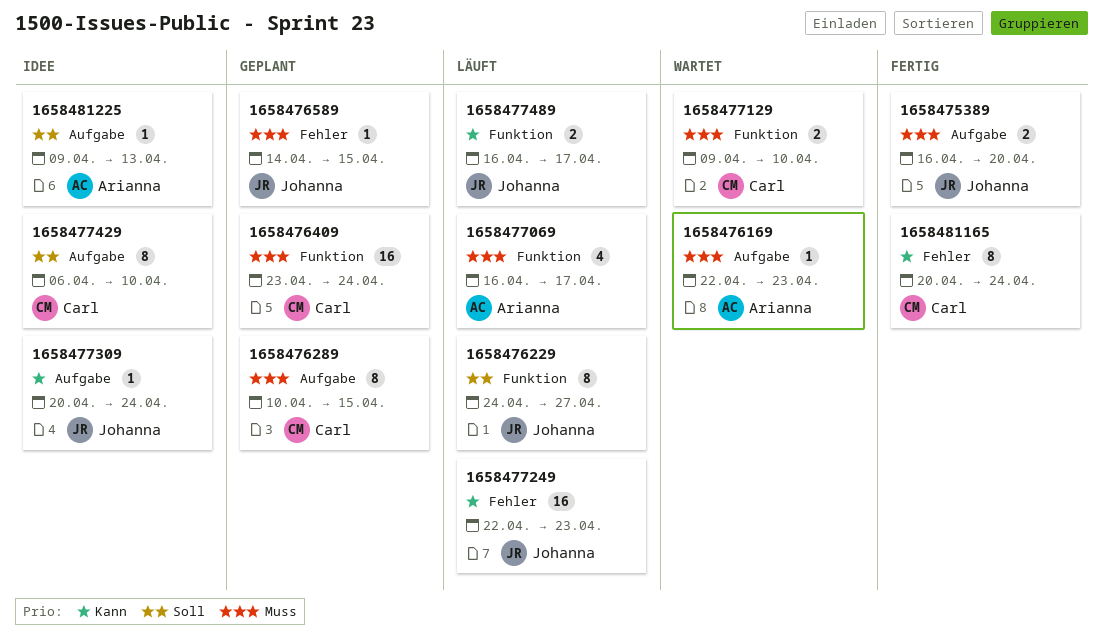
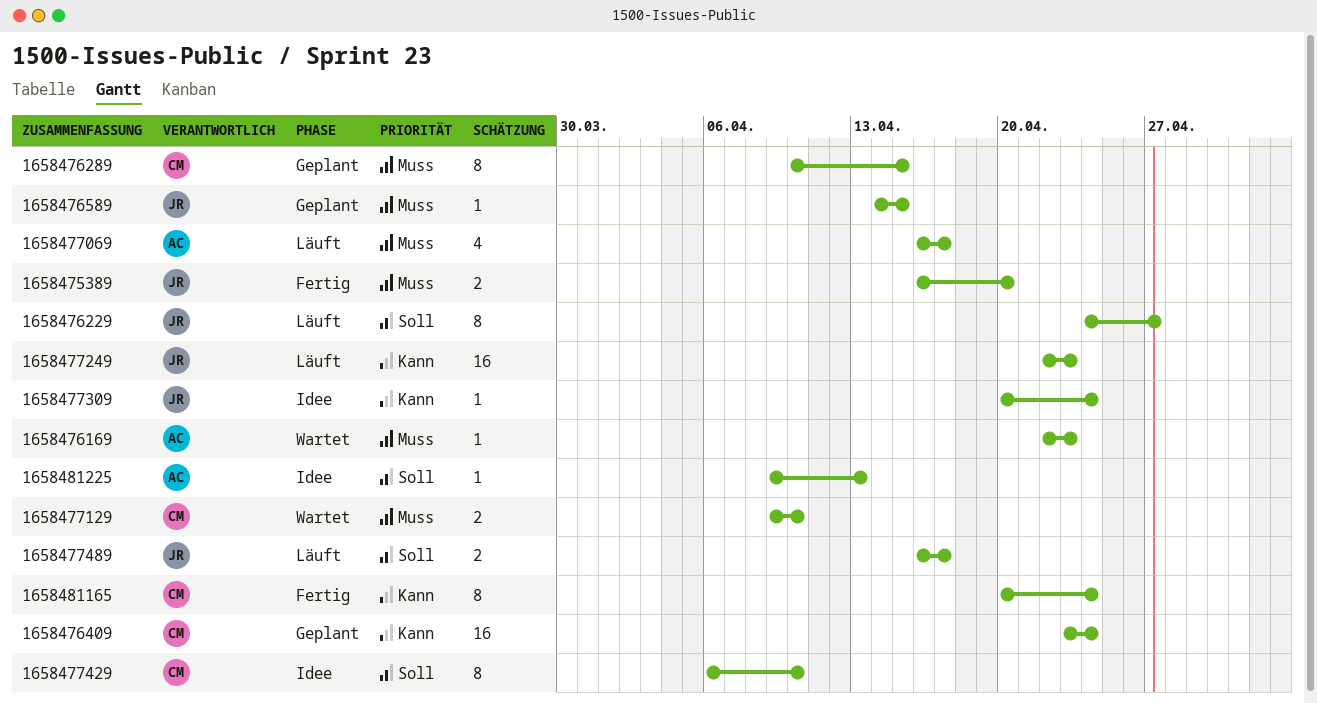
1658476409, priority: Muss -> Kann
1658477489, priority: Kann -> Soll

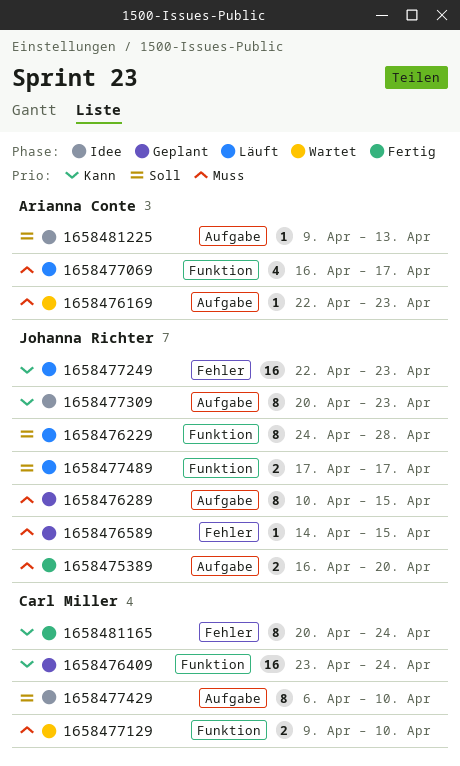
1658476229, due: Apr 27 -> Apr 28
1658476289, owner: Carl Miller -> Johanna Richter
1658477309, estimate: 1 -> 8
1658477309, due: Apr 24 -> Apr 23
1658477489, start: Apr 16 -> Apr 17

